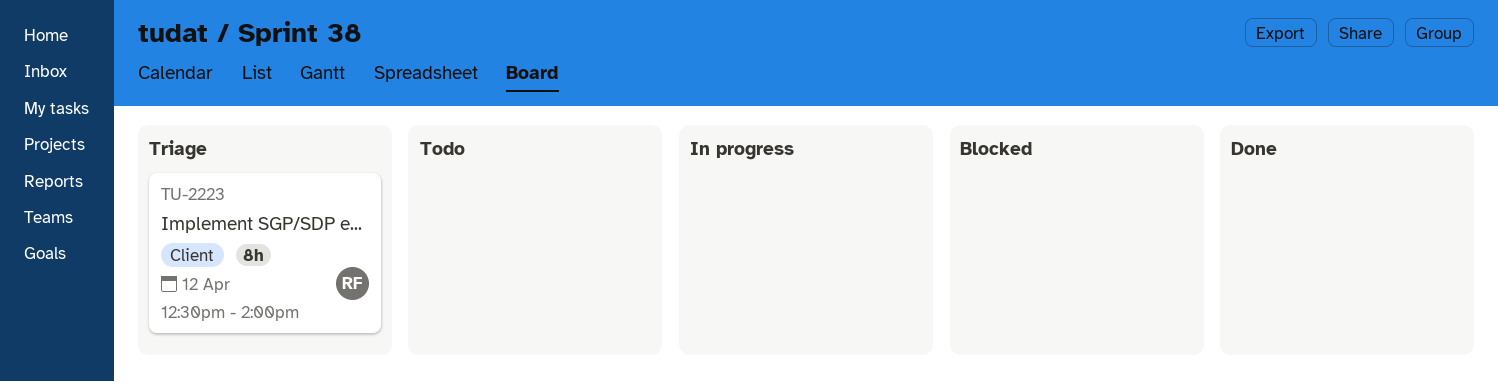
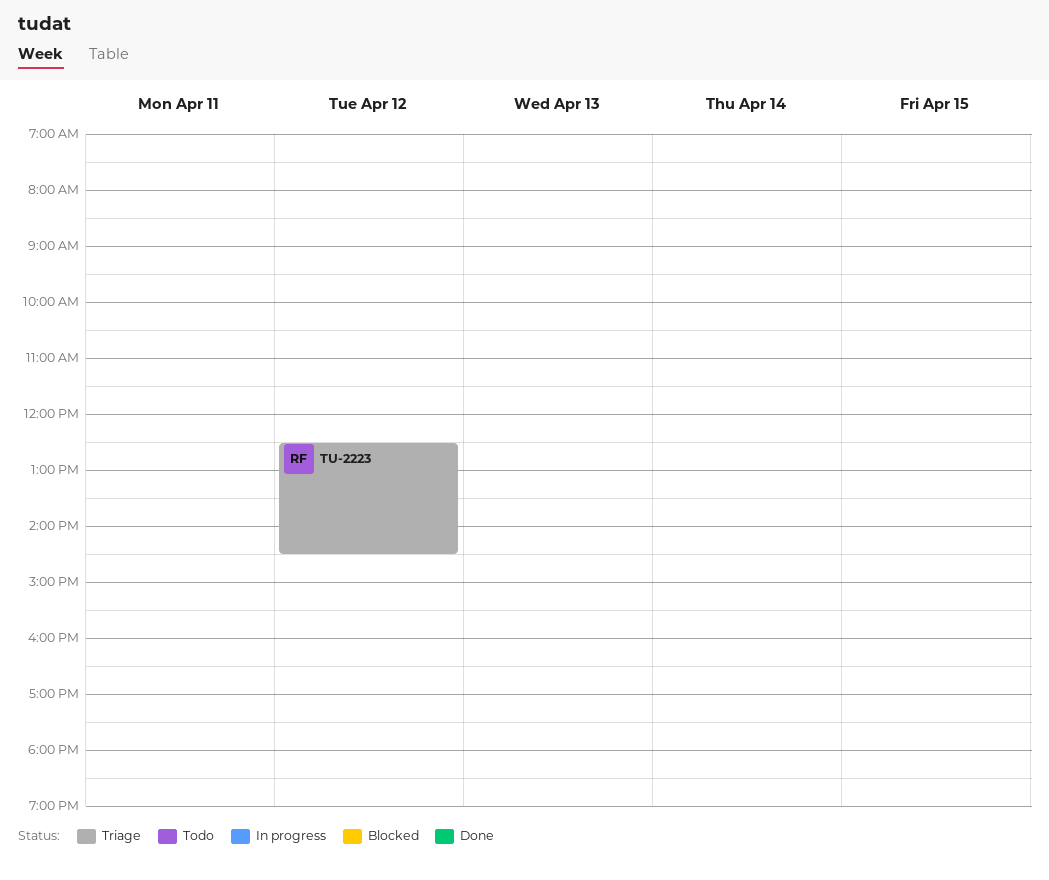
TU-2223, ends: 14:00 -> 14:30

